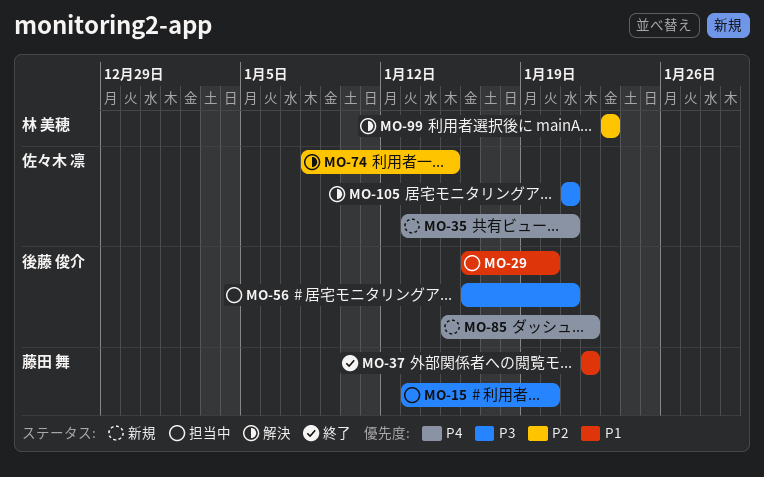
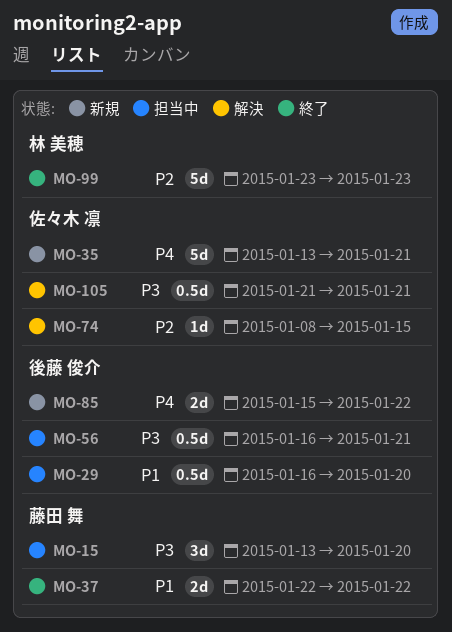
MO-99, status: 解決 -> 終了

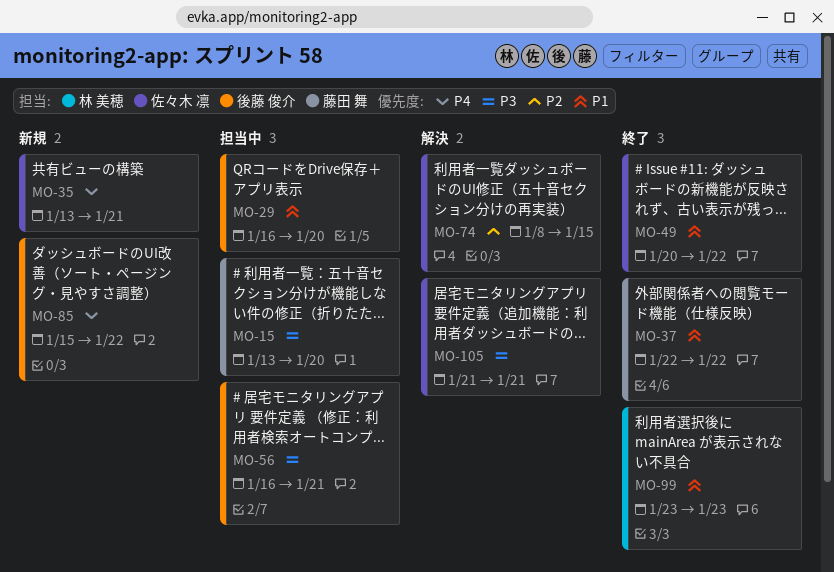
MO-49: none -> present
MO-99, priority: P2 -> P1

